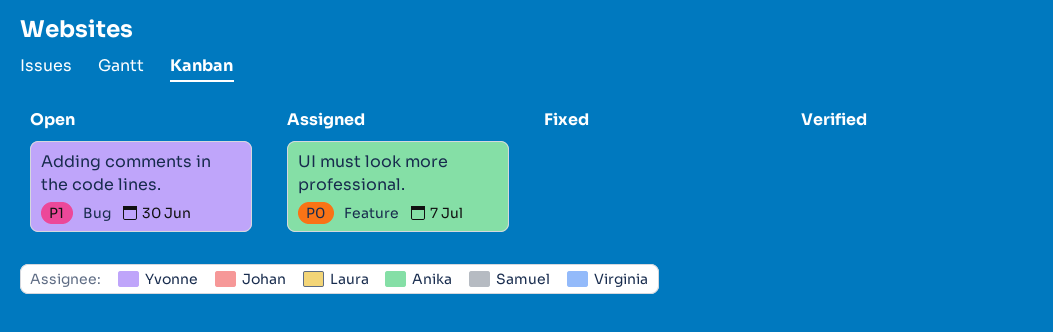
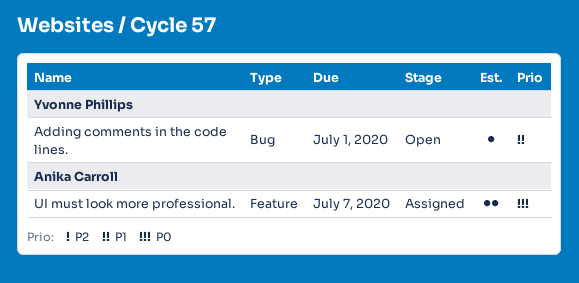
Adding comments in the code lines., due: Jun 30 -> Jul 1

